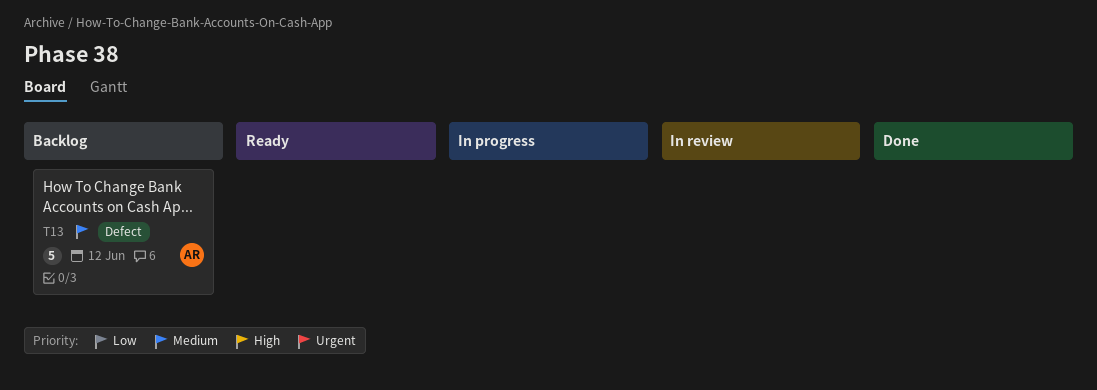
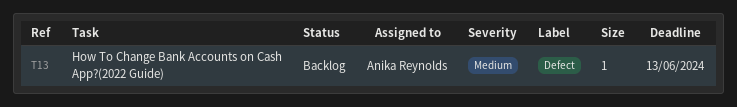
T13, estimate: 5 -> 1
T13, due: Jun 12 -> Jun 13

